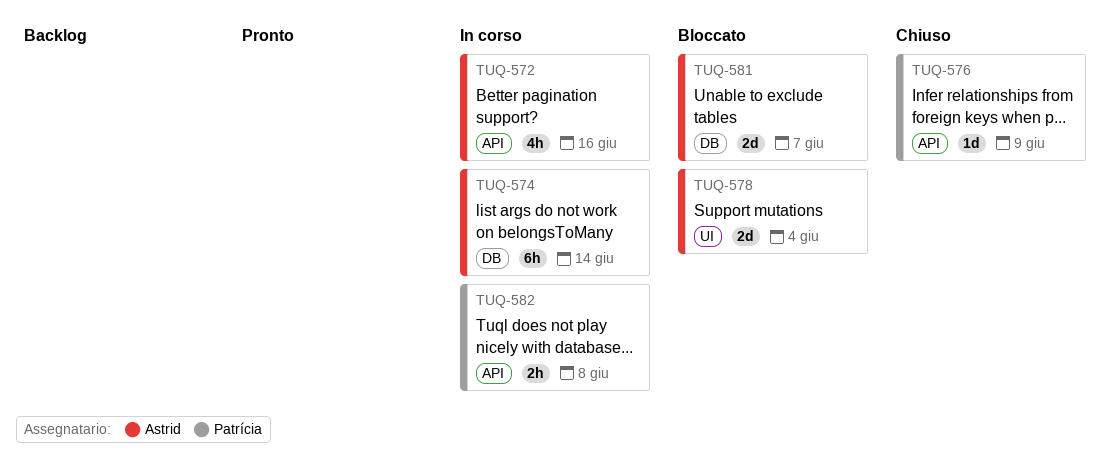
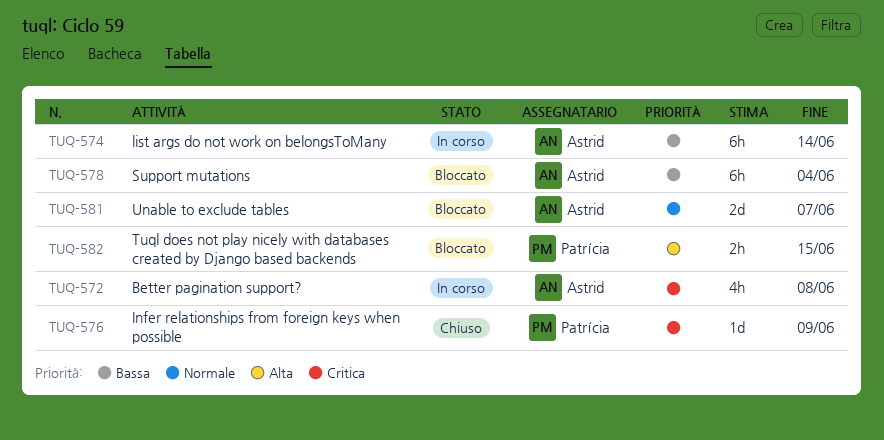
TUQ-572, due: Jun 16 -> Jun 8
TUQ-578, estimate: 2d -> 6h
TUQ-582, status: In corso -> Bloccato
TUQ-582, due: Jun 8 -> Jun 15

